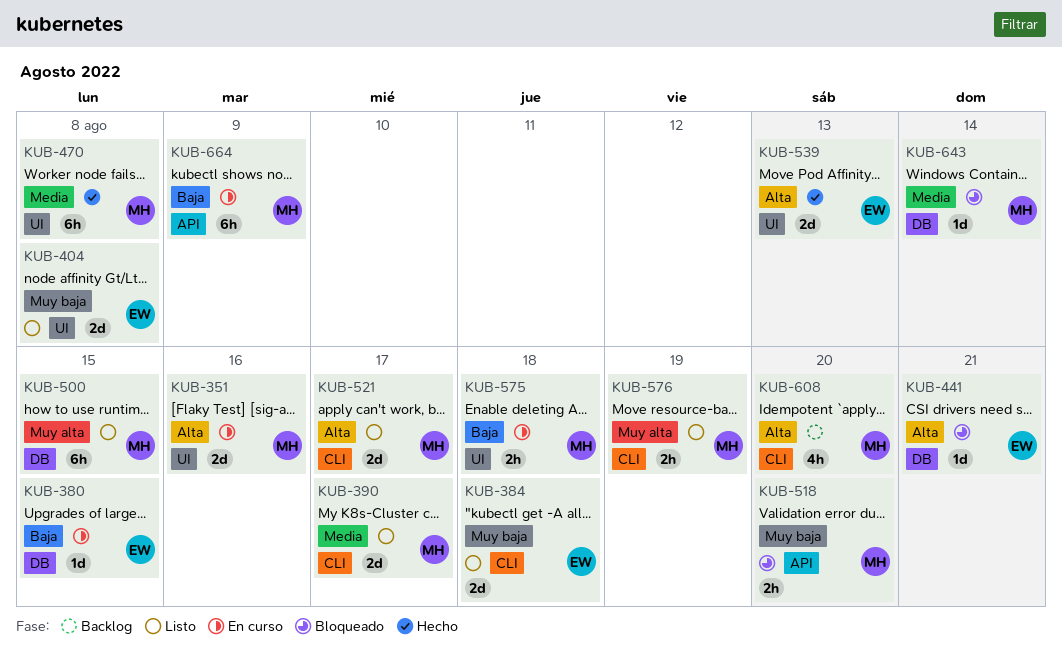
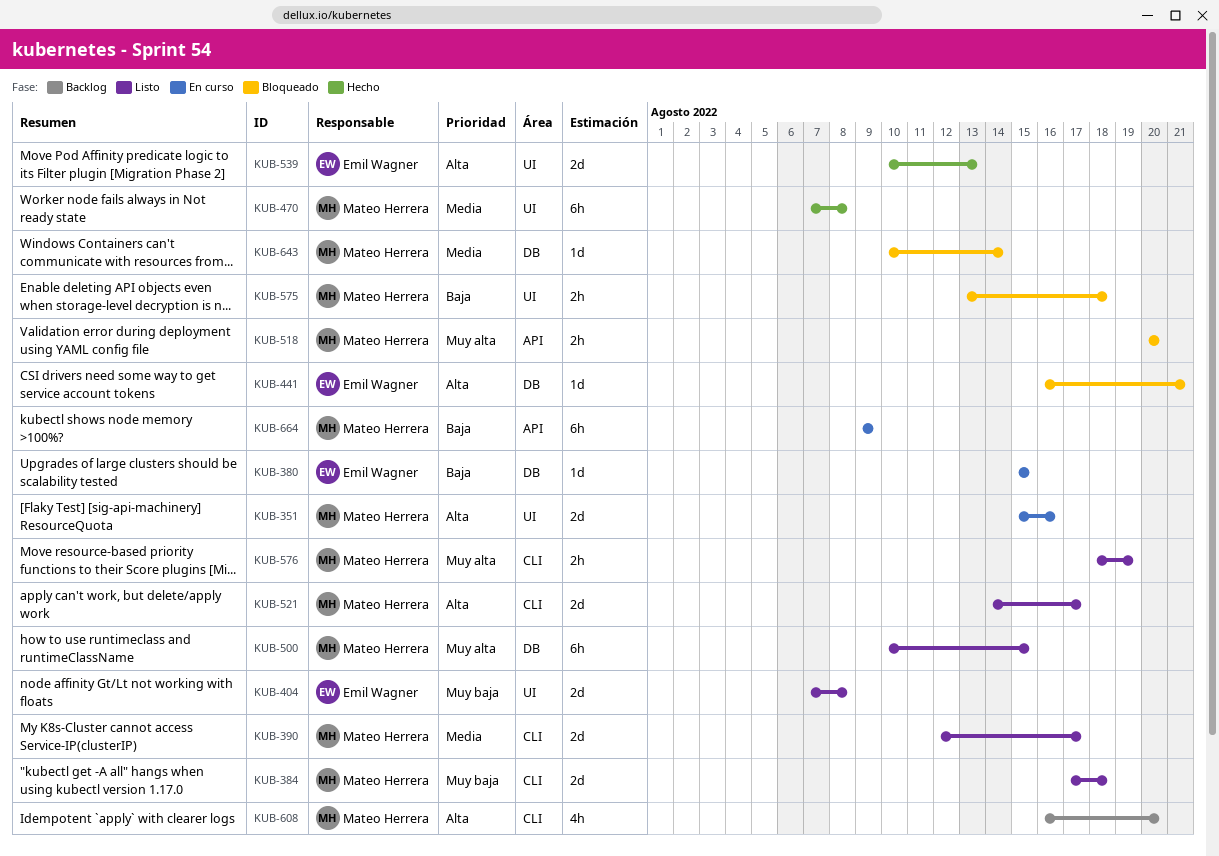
KUB-384, owner: Emil Wagner -> Mateo Herrera
KUB-518, priority: Muy baja -> Muy alta
KUB-575, status: En curso -> Bloqueado

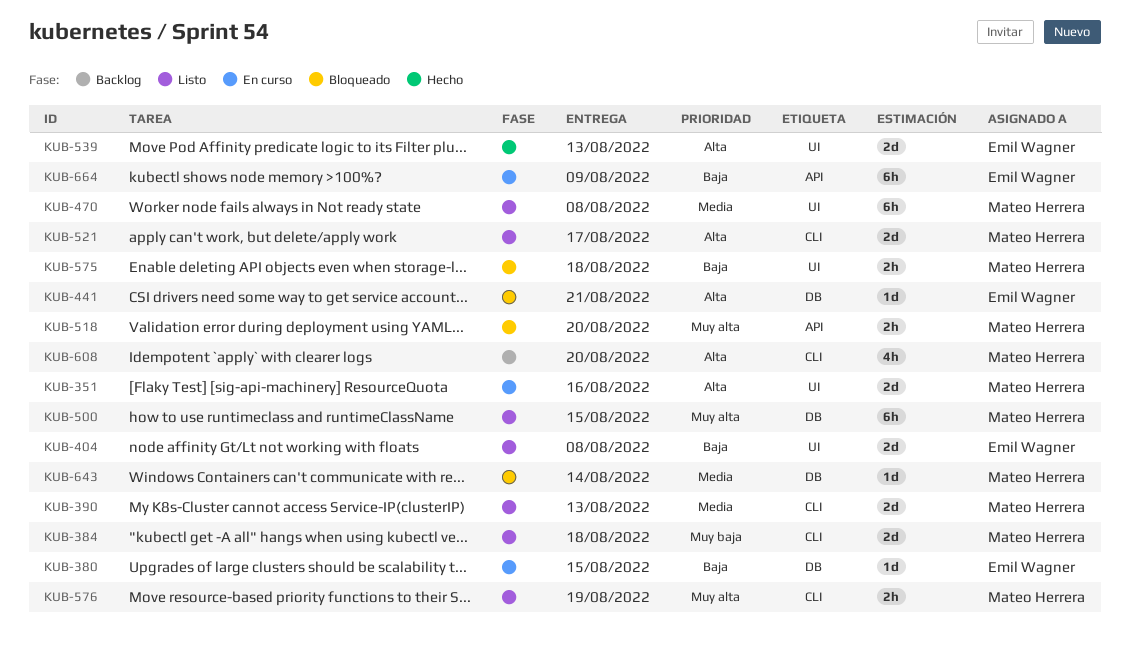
KUB-390, due: Aug 17 -> Aug 13
KUB-404, priority: Muy baja -> Baja
KUB-470, status: Hecho -> Listo
KUB-664, owner: Mateo Herrera -> Emil Wagner

